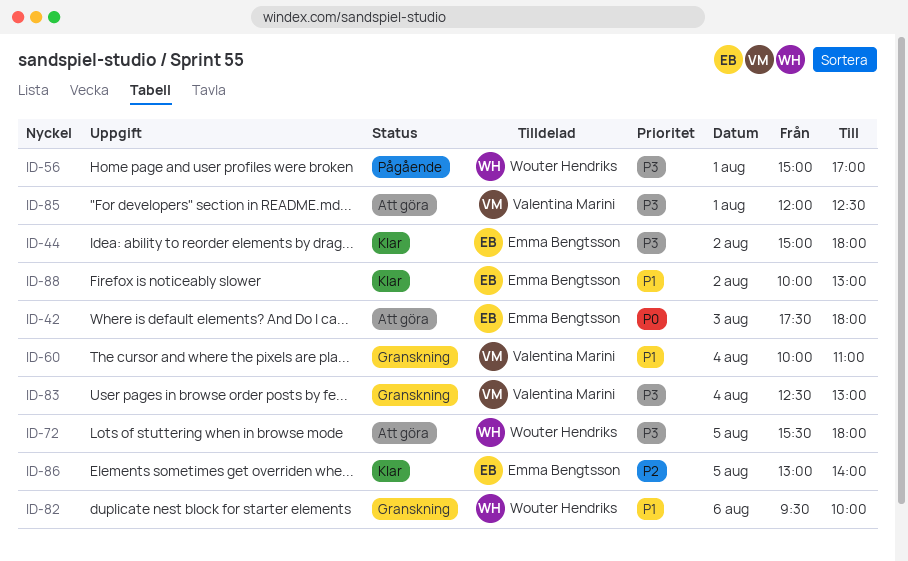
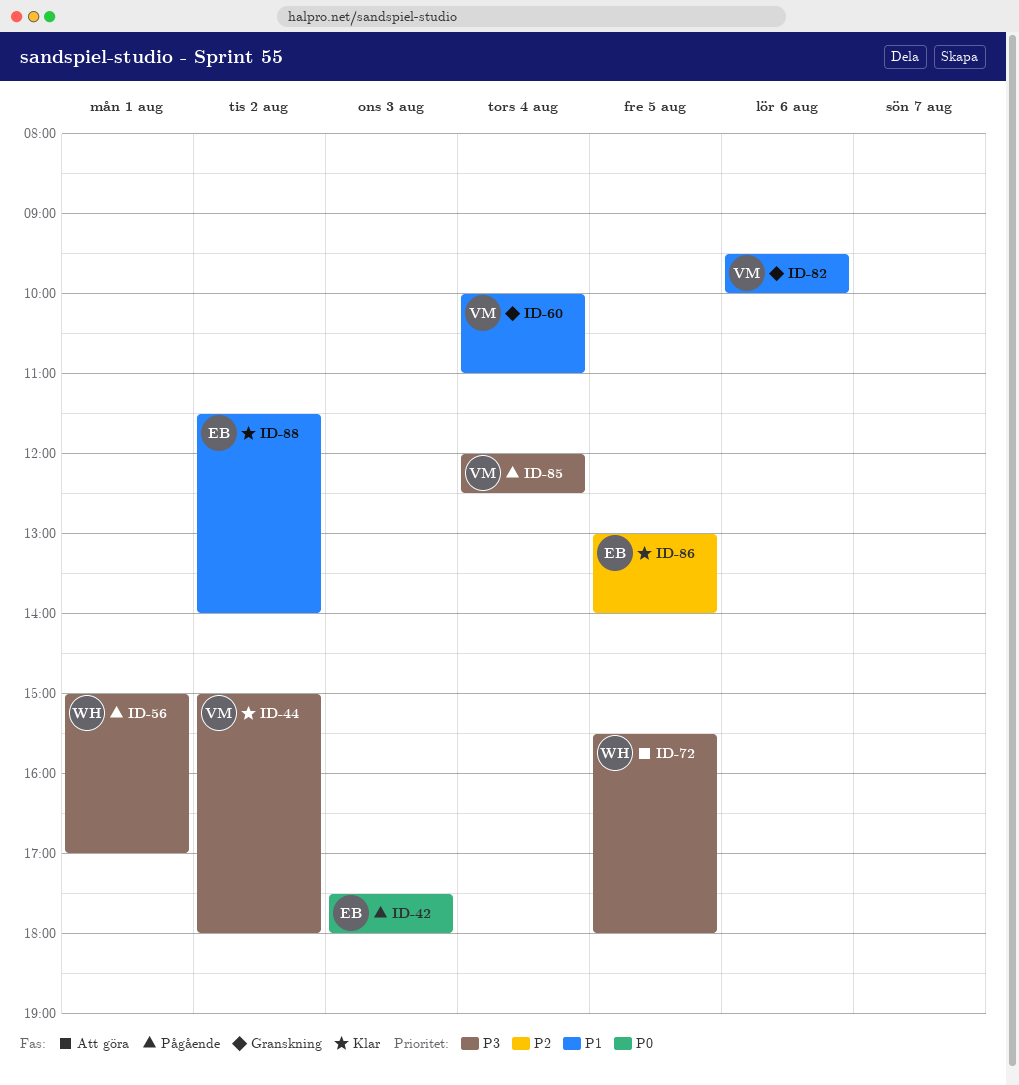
ID-42, status: Att göra -> Pågående
ID-44, owner: Emma Bengtsson -> Valentina Marini
ID-82, owner: Wouter Hendriks -> Valentina Marini
ID-83: present -> none
ID-85, status: Att göra -> Pågående
ID-85, day: Aug 1 -> Aug 4
ID-88, begins: 10:00 -> 11:30
ID-88, ends: 13:00 -> 14:00

